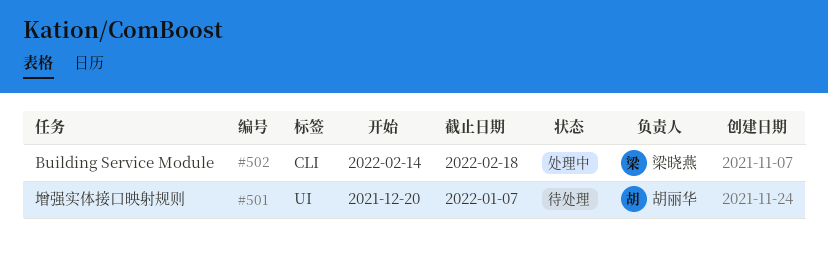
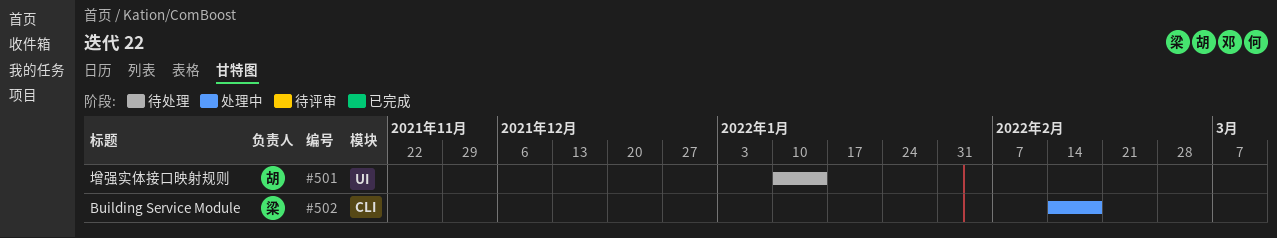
#501, start: Dec 20 -> Jan 10
#501, due: Jan 7 -> Jan 14

